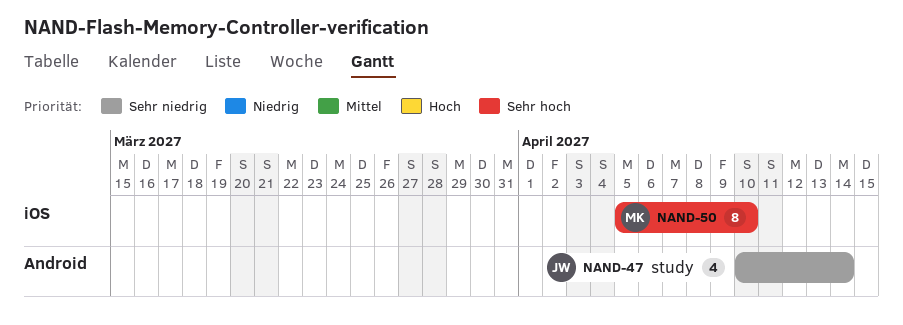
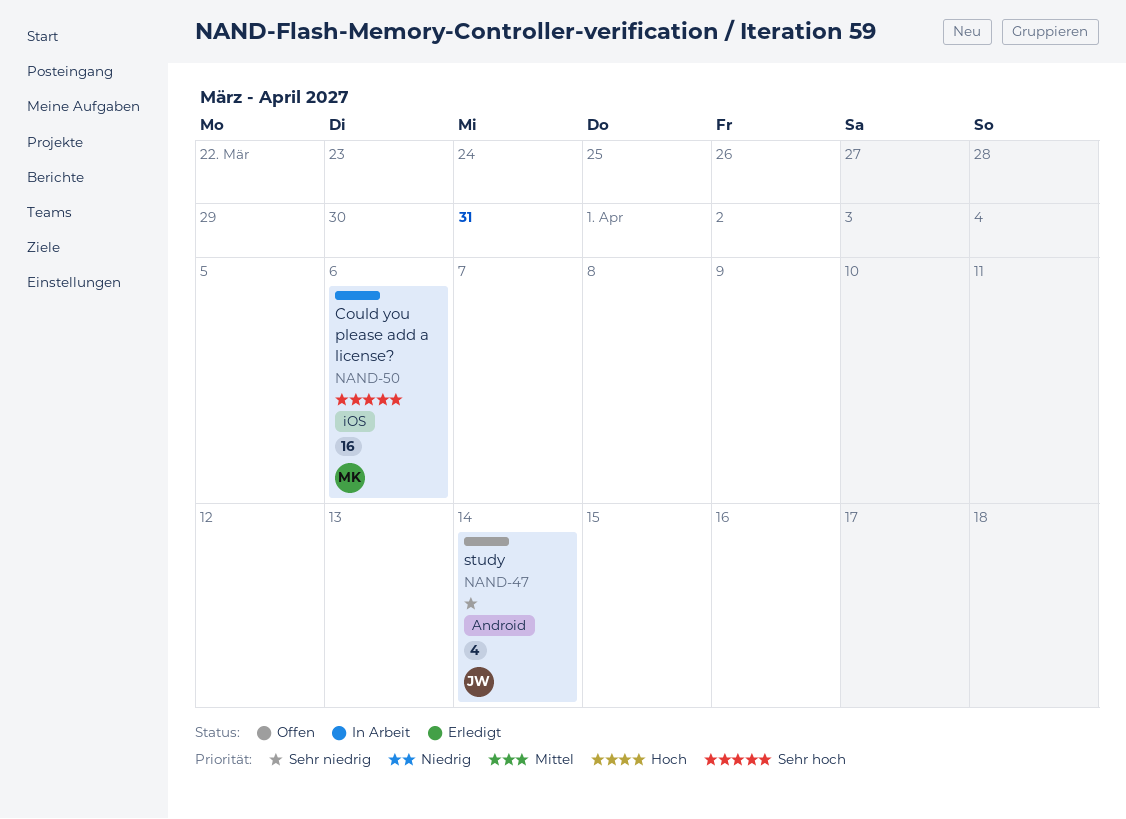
NAND-50, estimate: 8 -> 16
NAND-50, due: Apr 10 -> Apr 6

